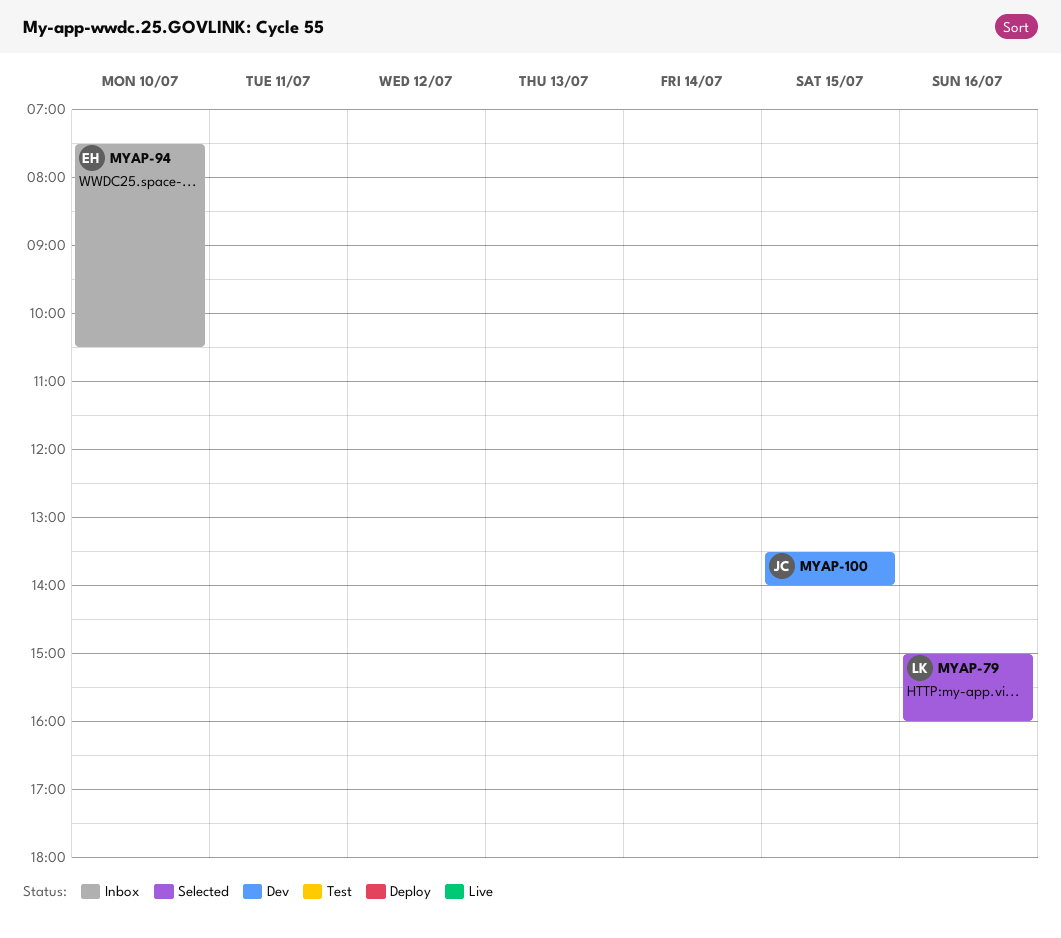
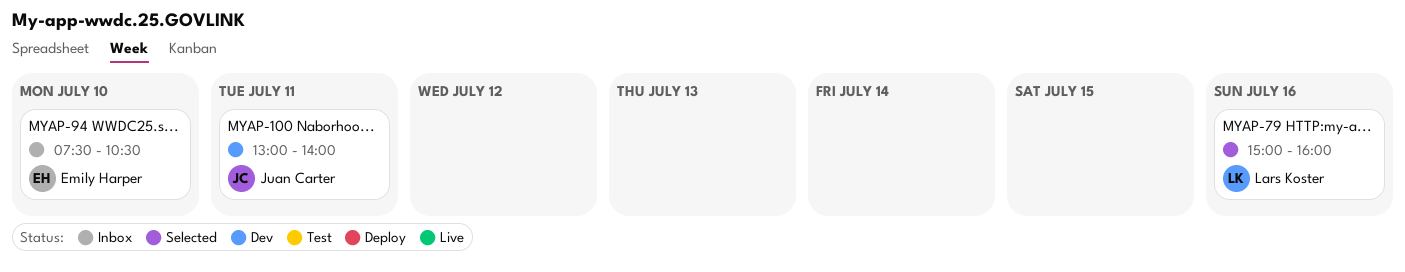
MYAP-100, day: Jul 15 -> Jul 11
MYAP-100, begins: 13:30 -> 13:00

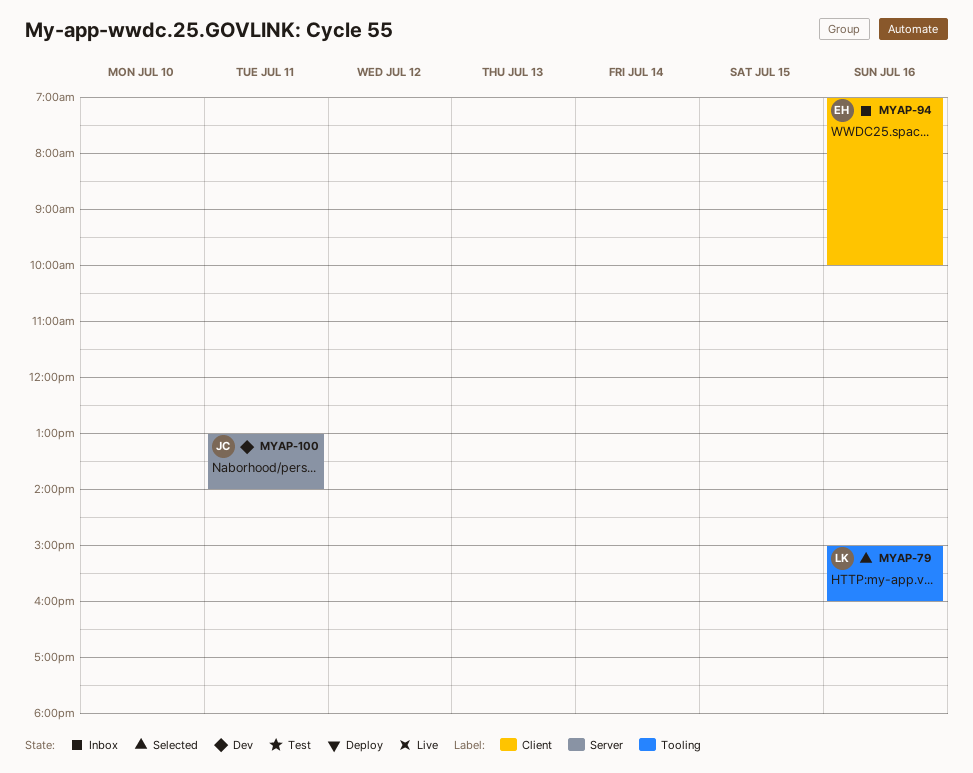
MYAP-94, day: Jul 10 -> Jul 16
MYAP-94, begins: 07:30 -> 07:00
MYAP-94, ends: 10:30 -> 10:00

